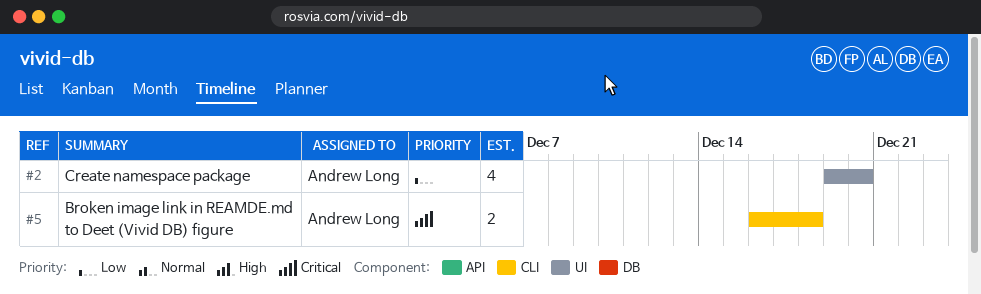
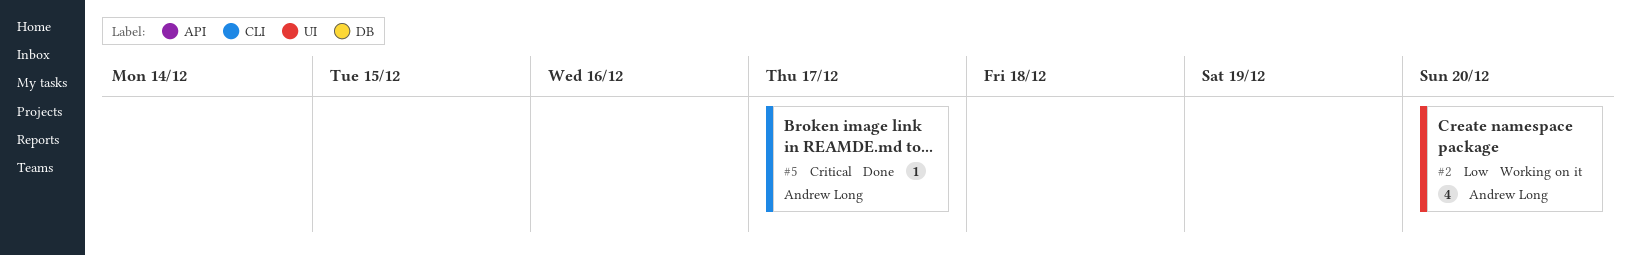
#5, estimate: 2 -> 1
#5, due: Dec 18 -> Dec 17

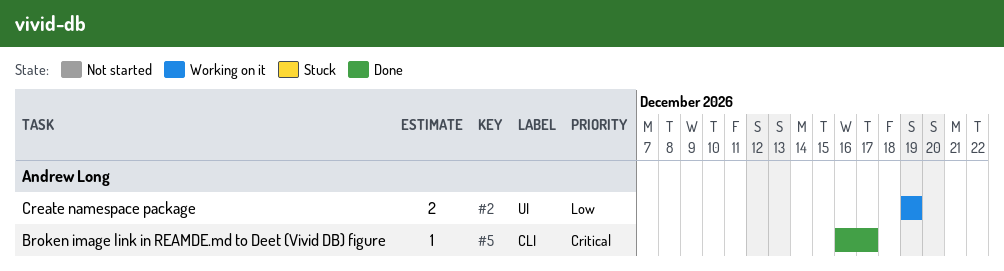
#2, estimate: 4 -> 2
#2, due: Dec 20 -> Dec 19

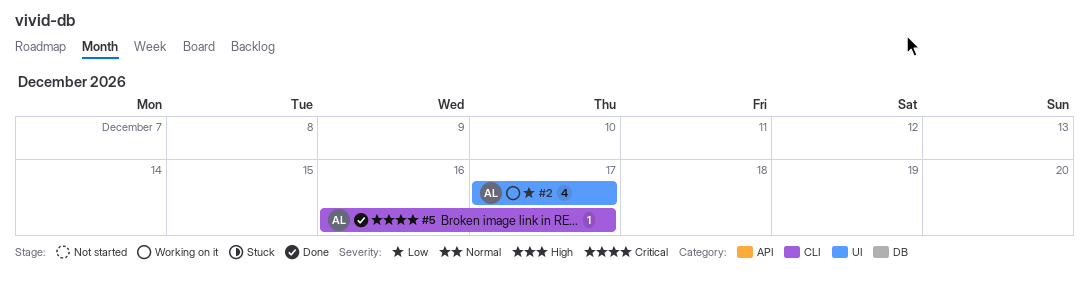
#2, estimate: 2 -> 4
#2, start: Dec 19 -> Dec 17
#2, due: Dec 19 -> Dec 17

